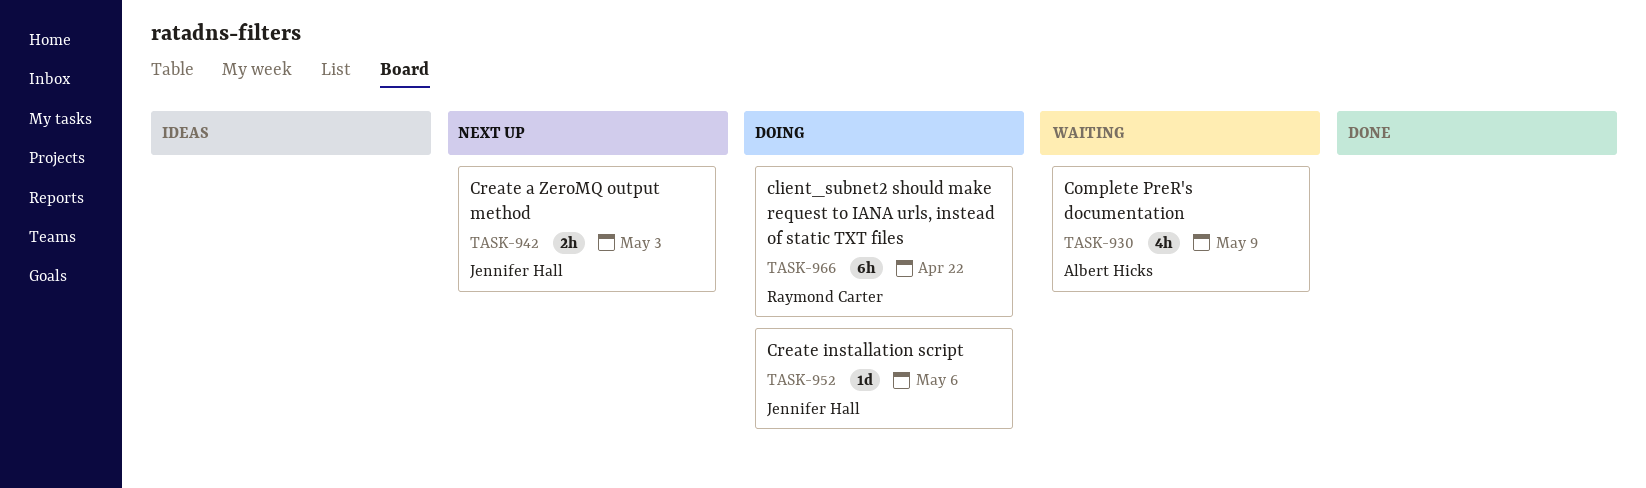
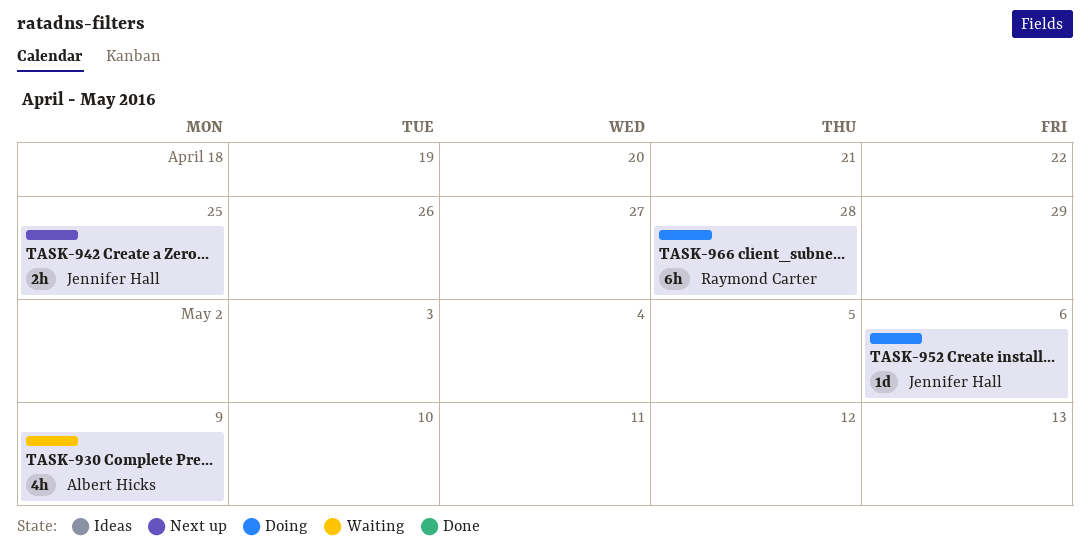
TASK-942, due: May 3 -> Apr 25
TASK-966, due: Apr 22 -> Apr 28

